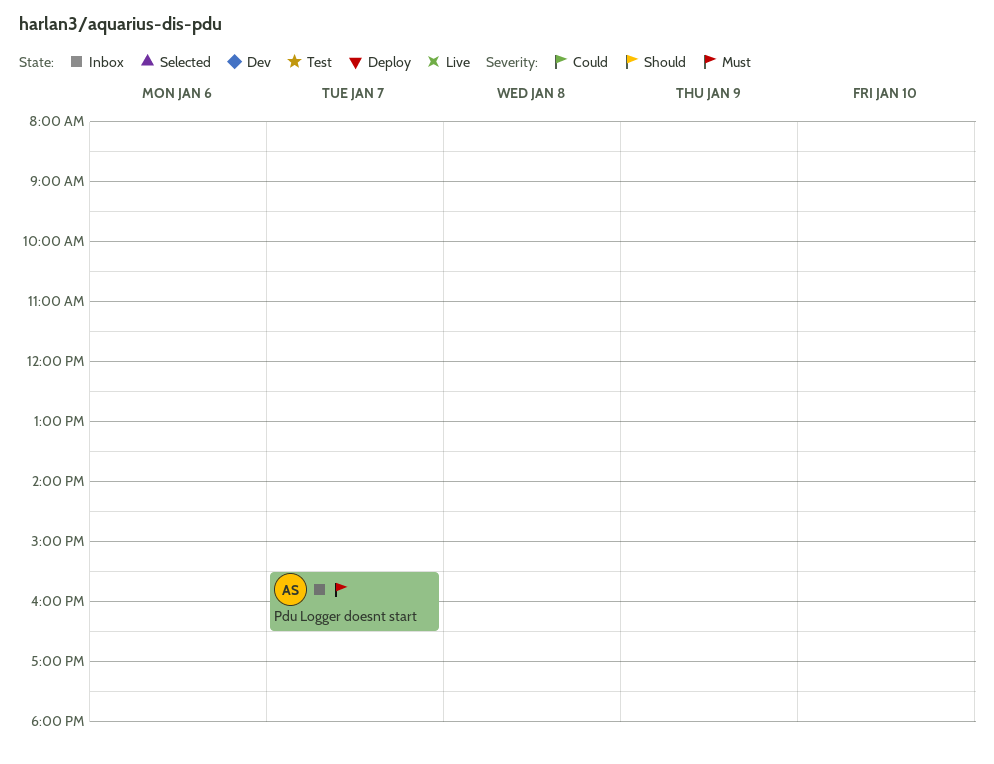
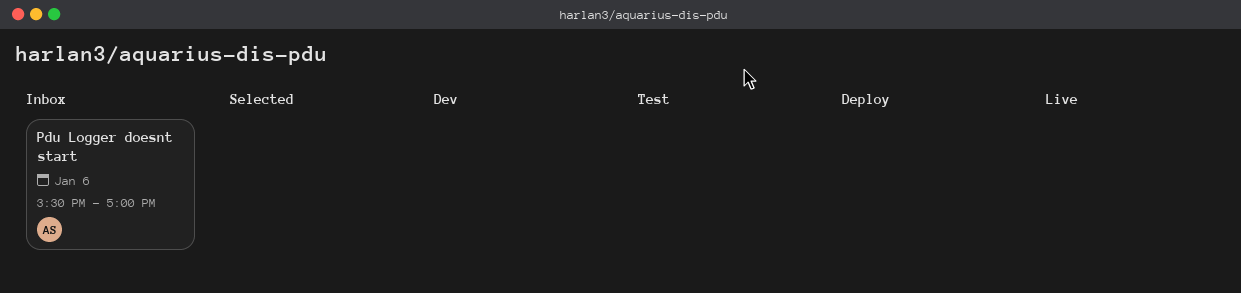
Pdu Logger doesnt start, day: Jan 7 -> Jan 6
Pdu Logger doesnt start, ends: 16:30 -> 17:00

